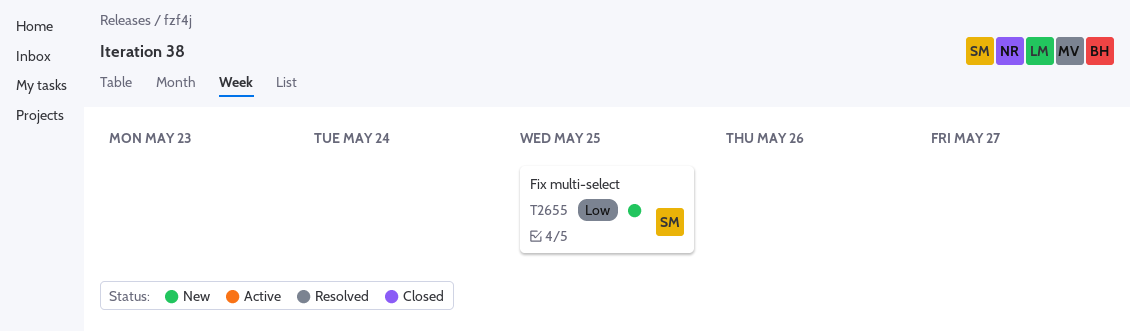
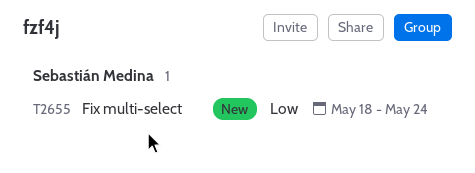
T2655, due: May 25 -> May 24

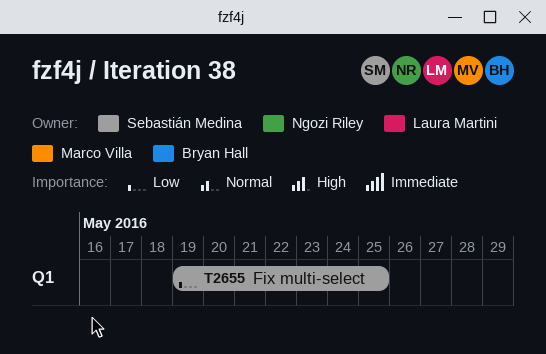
T2655, start: May 18 -> May 19
T2655, due: May 24 -> May 25

